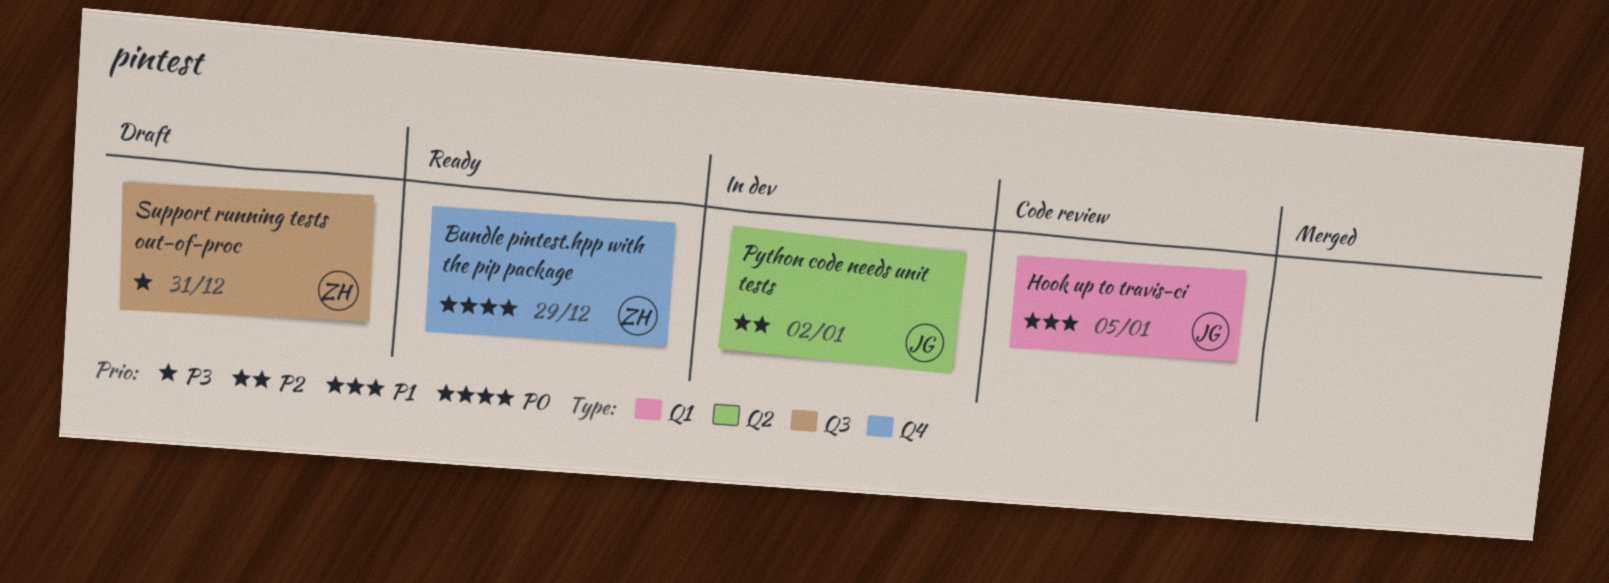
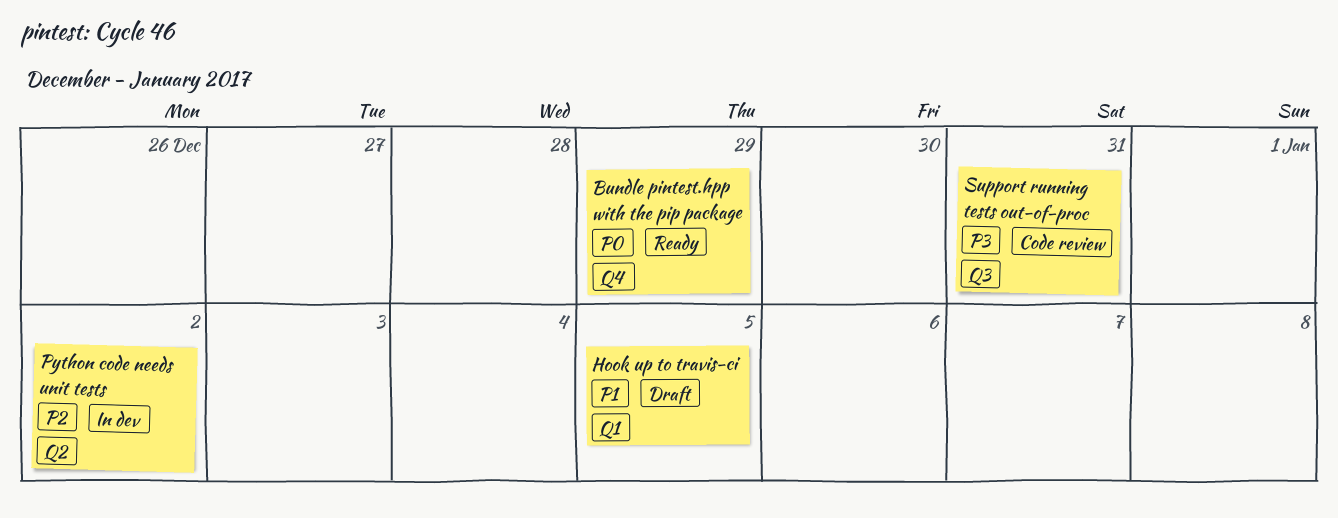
Hook up to travis-ci, status: Code review -> Draft
Support running tests out-of-proc, status: Draft -> Code review

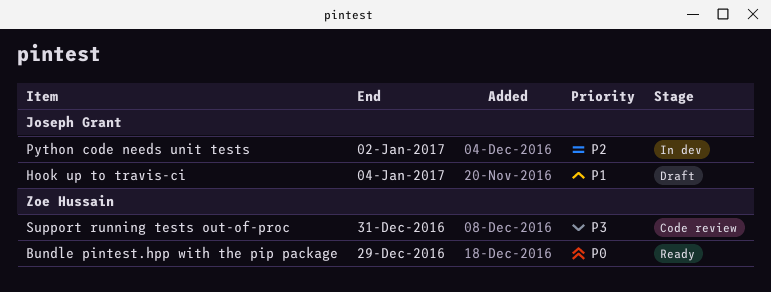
Hook up to travis-ci, due: Jan 5 -> Jan 4

